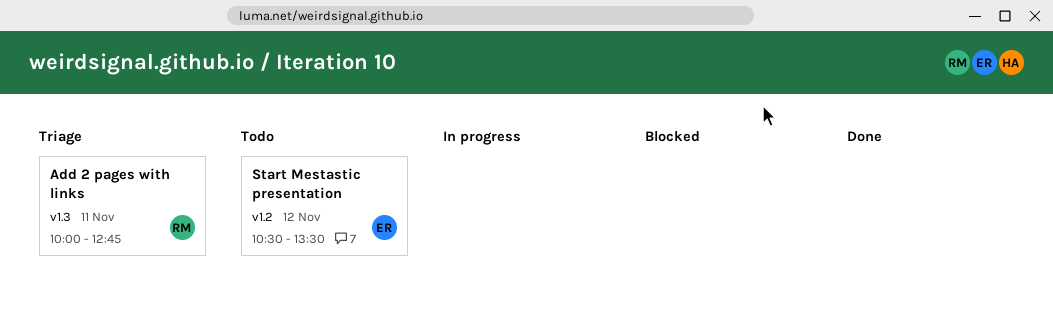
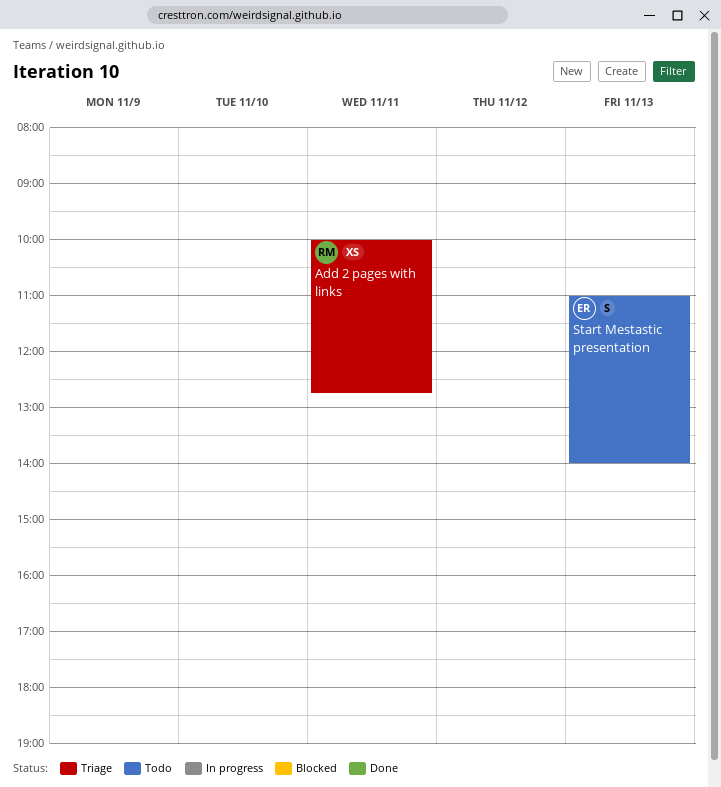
Start Mestastic presentation, day: Nov 12 -> Nov 13
Start Mestastic presentation, begins: 10:30 -> 11:00
Start Mestastic presentation, ends: 13:30 -> 14:00

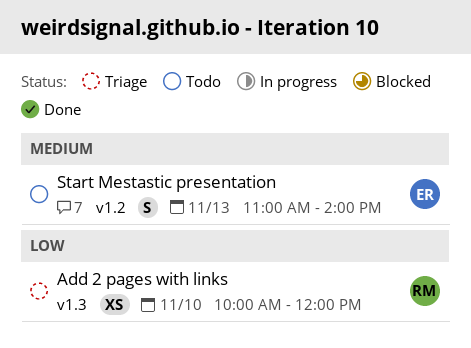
Add 2 pages with links, day: Nov 11 -> Nov 10
Add 2 pages with links, ends: 12:45 -> 12:00

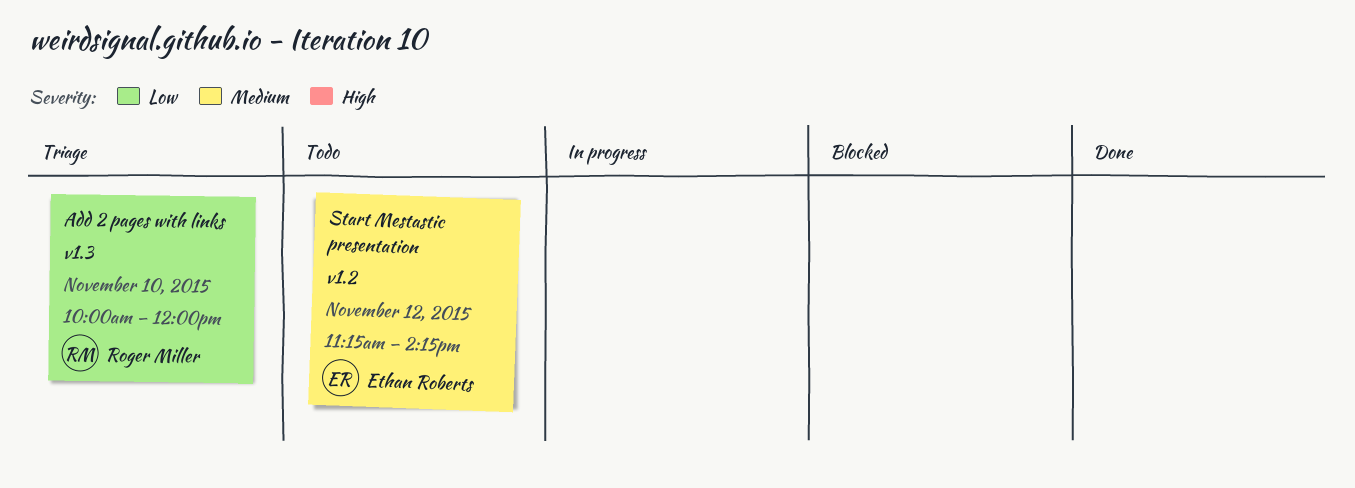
Start Mestastic presentation, day: Nov 13 -> Nov 12
Start Mestastic presentation, begins: 11:00 -> 11:15
Start Mestastic presentation, ends: 14:00 -> 14:15

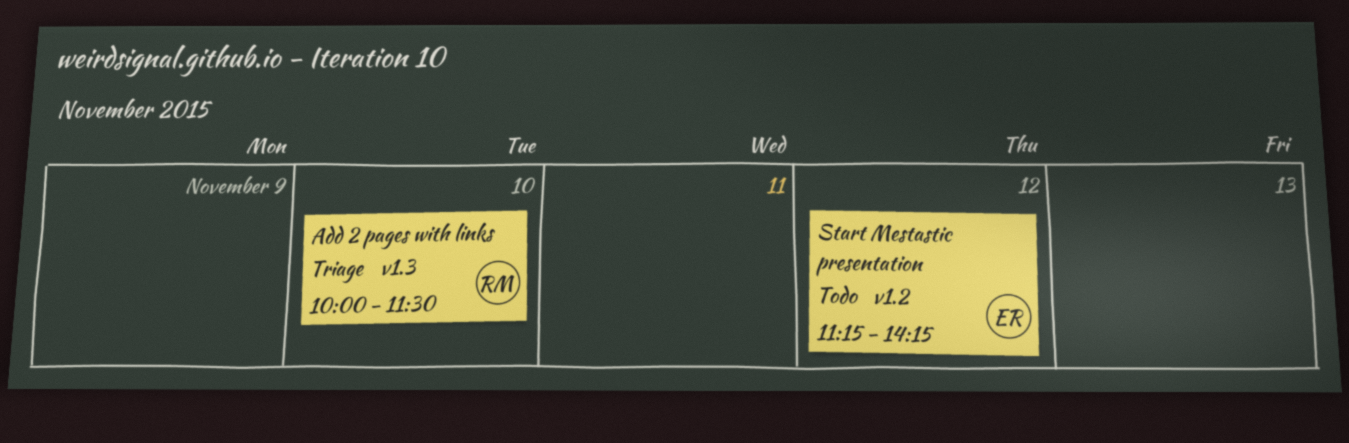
Add 2 pages with links, ends: 12:00 -> 11:30

